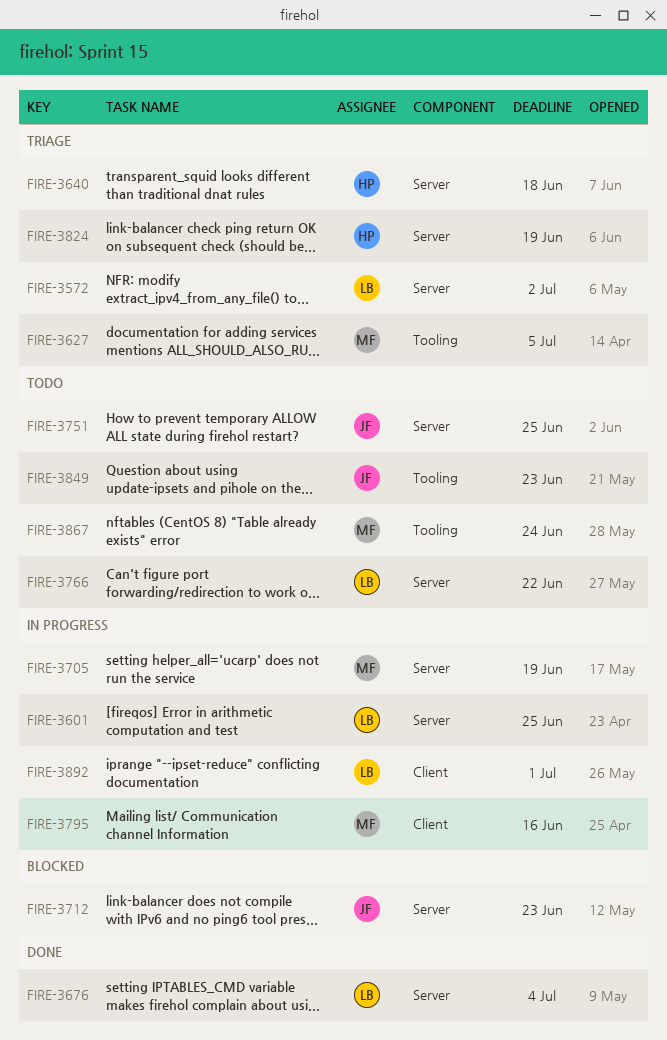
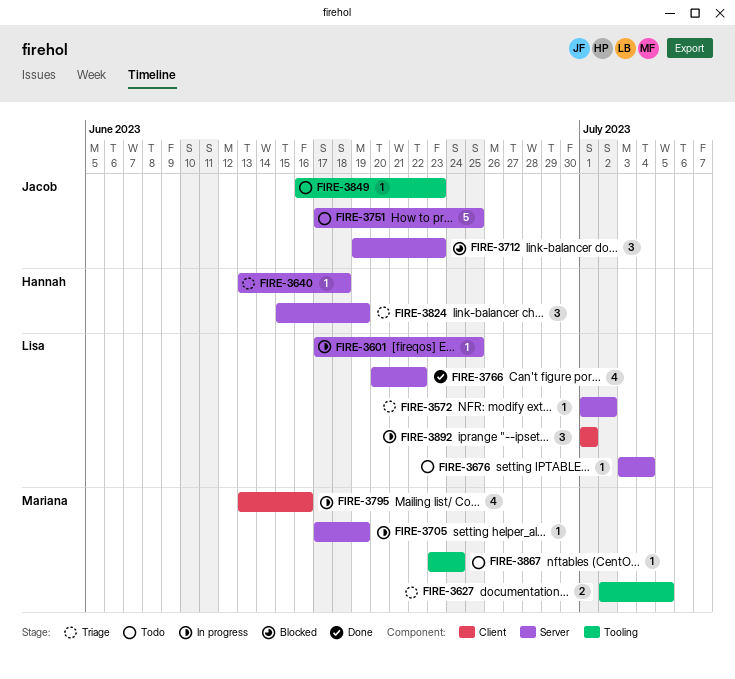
FIRE-3676, status: Done -> Todo
FIRE-3766, status: Todo -> Done

